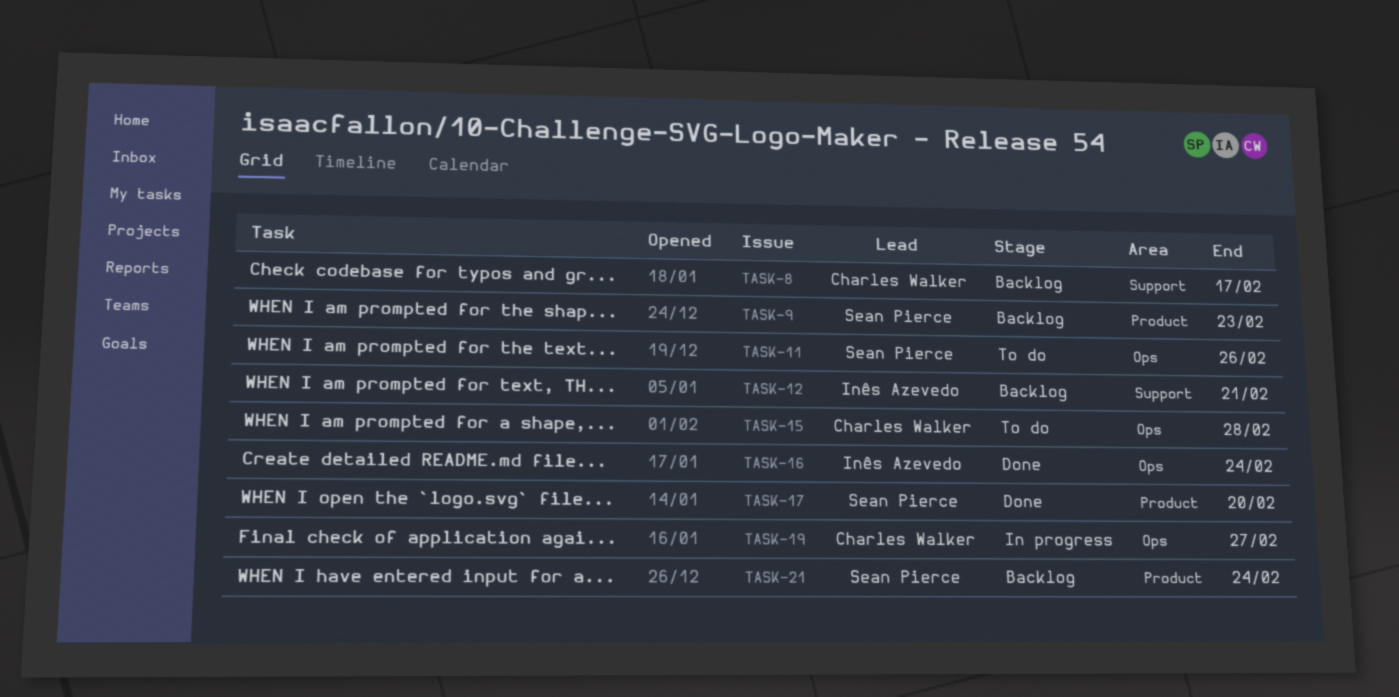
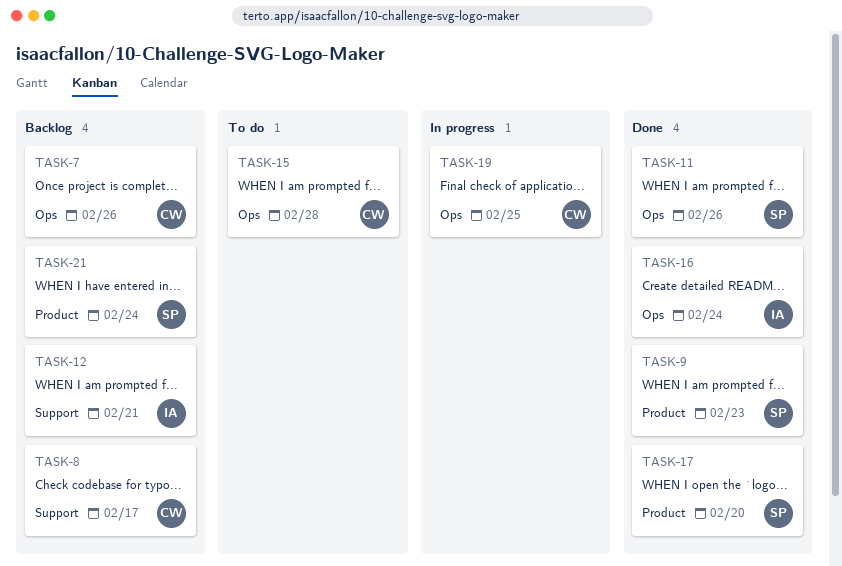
TASK-7: none -> present
TASK-9, status: Backlog -> Done
TASK-11, status: To do -> Done
TASK-19, due: Feb 27 -> Feb 25

